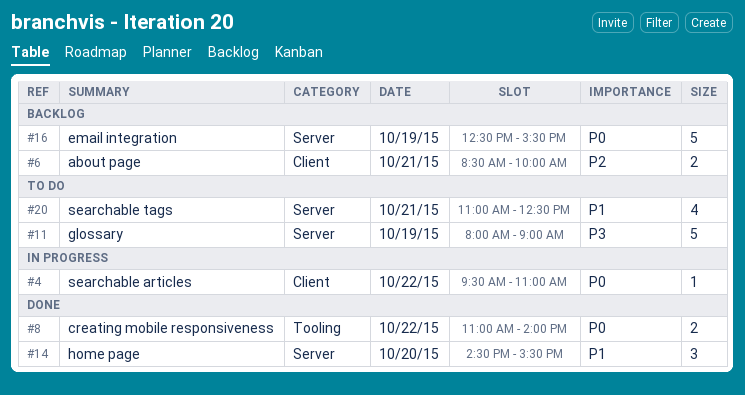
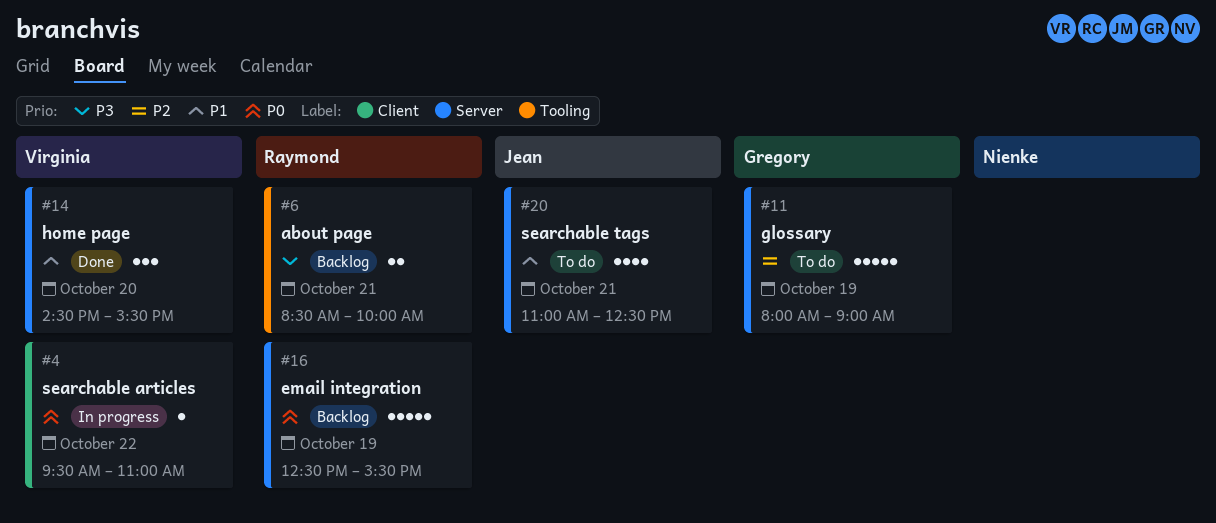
#6, priority: P2 -> P3
#6, label: Client -> Tooling
#8: present -> none
#11, priority: P3 -> P2

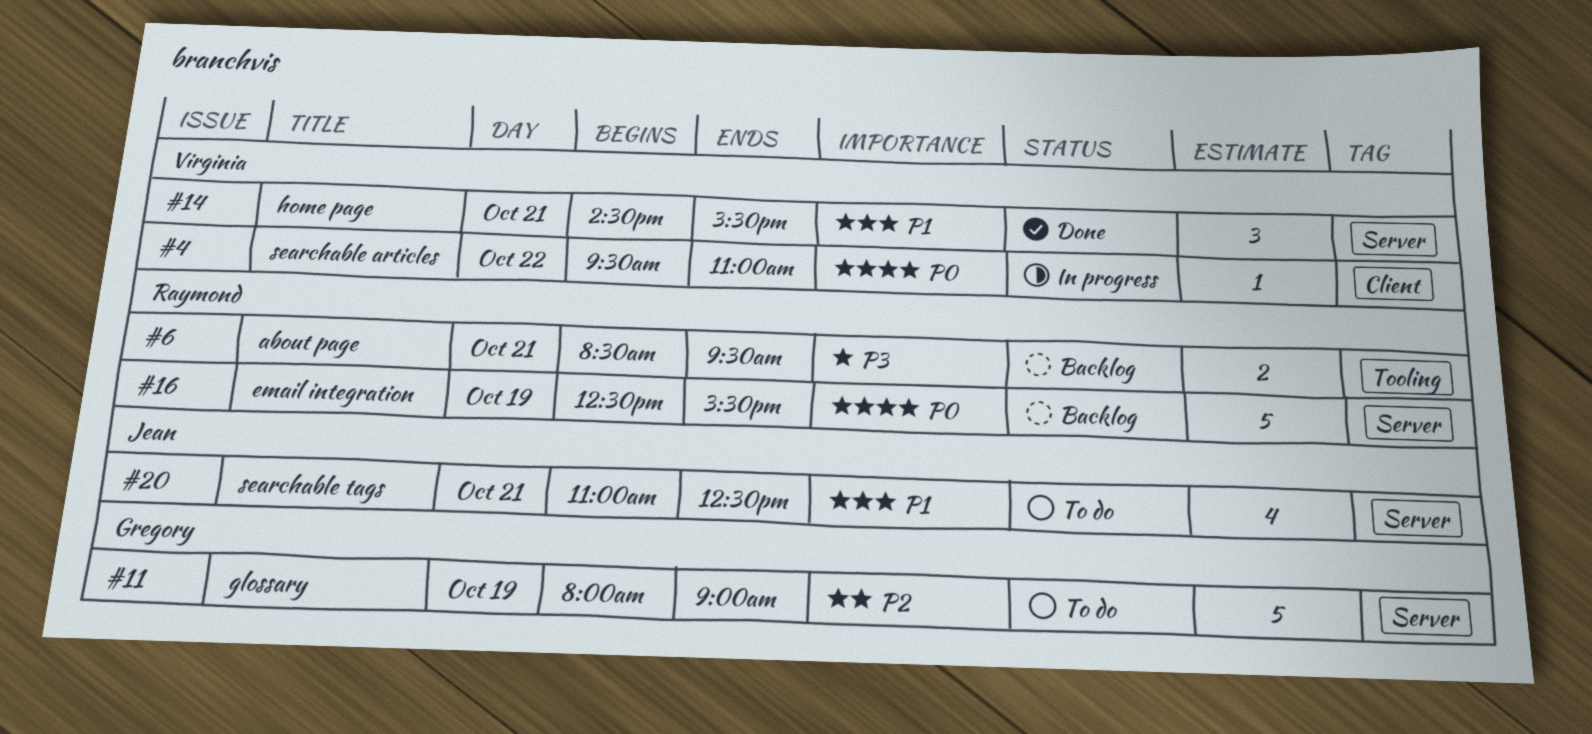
#6, ends: 10:00 -> 09:30
#14, day: Oct 20 -> Oct 21

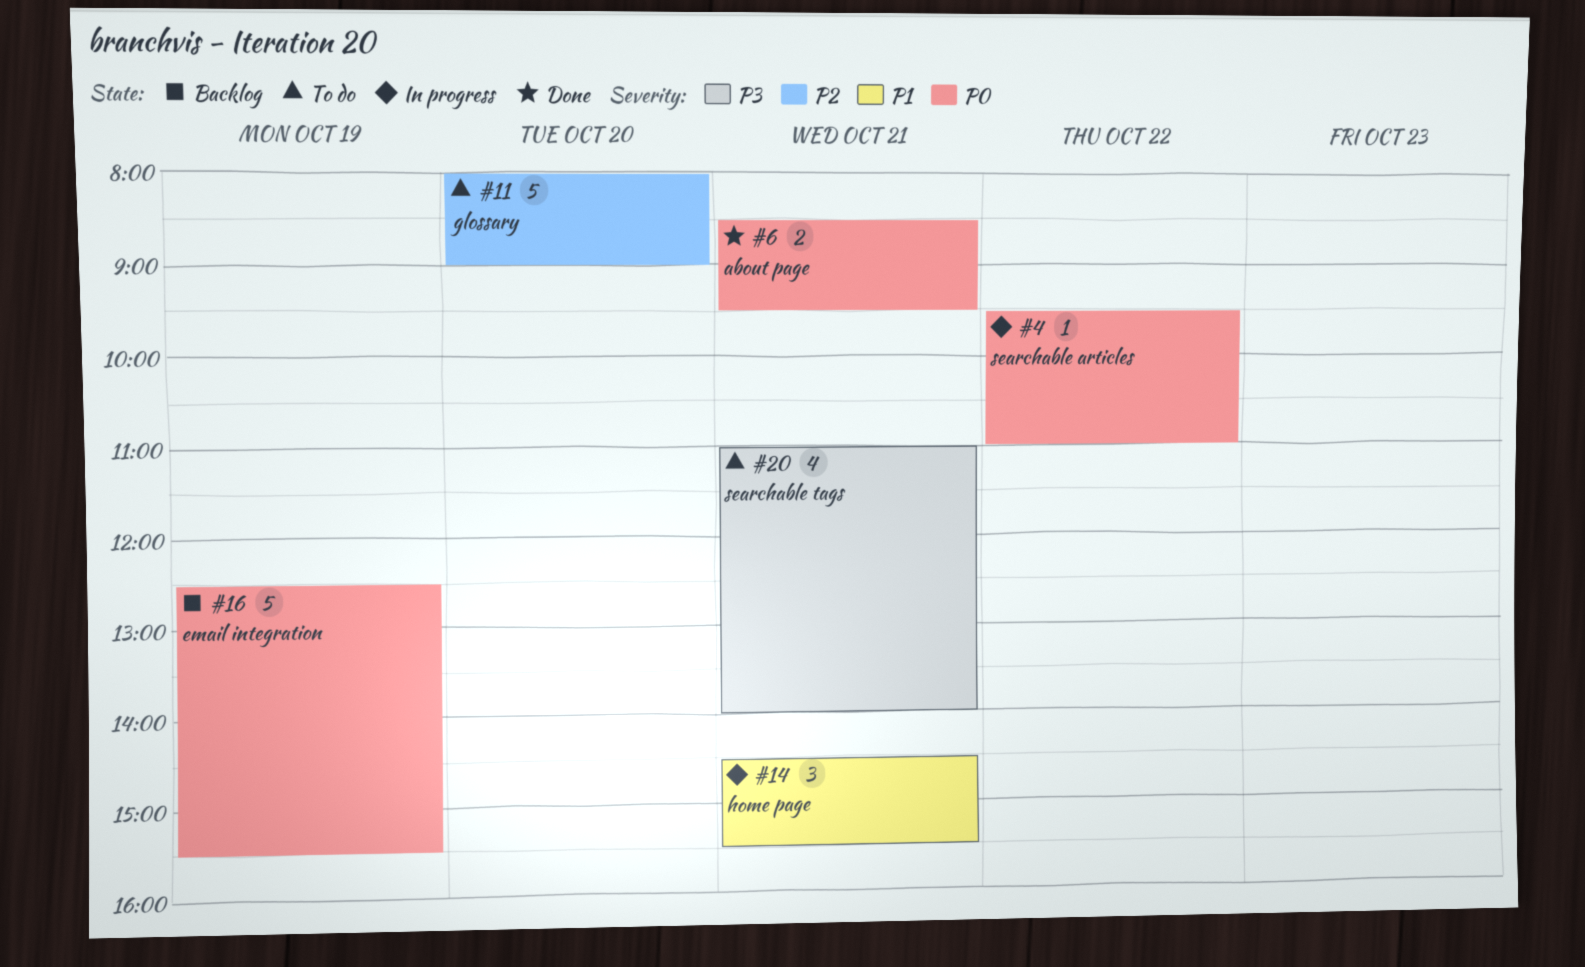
#6, status: Backlog -> Done
#6, priority: P3 -> P0
#11, day: Oct 19 -> Oct 20
#14, status: Done -> In progress
#20, priority: P1 -> P3
#20, ends: 12:30 -> 14:00

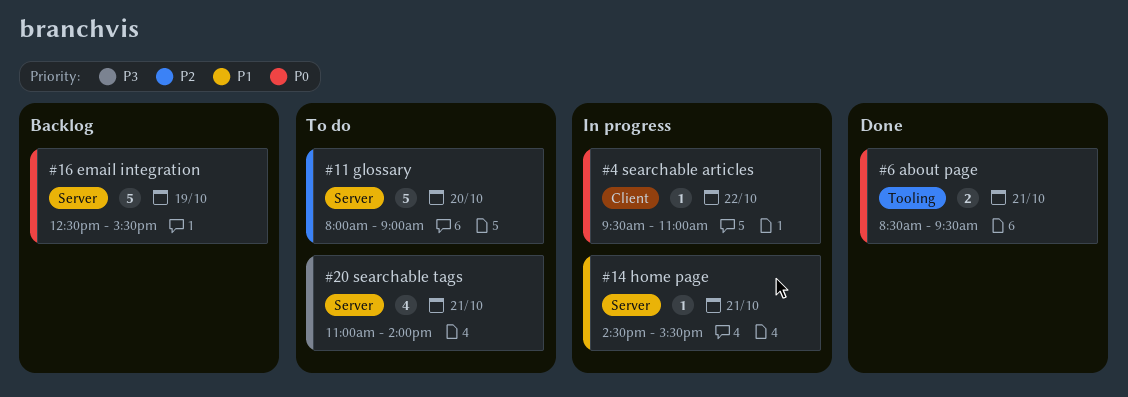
#14, estimate: 3 -> 1

